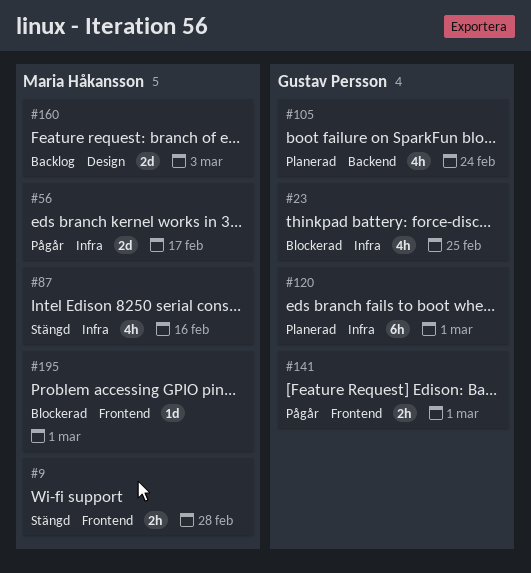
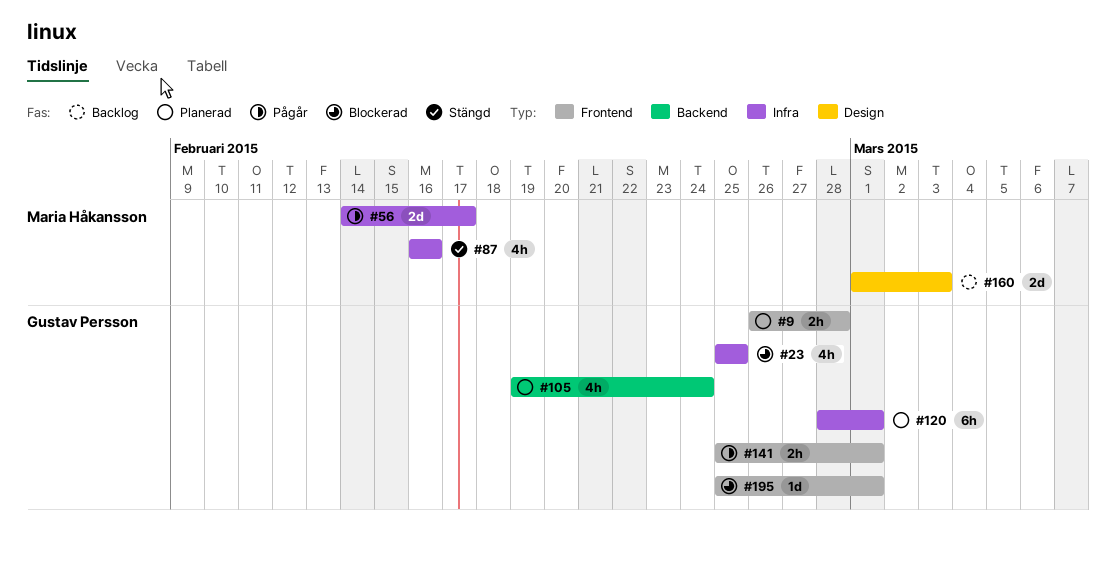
#9, status: Stängd -> Planerad
#9, owner: Maria Håkansson -> Gustav Persson
#195, owner: Maria Håkansson -> Gustav Persson

